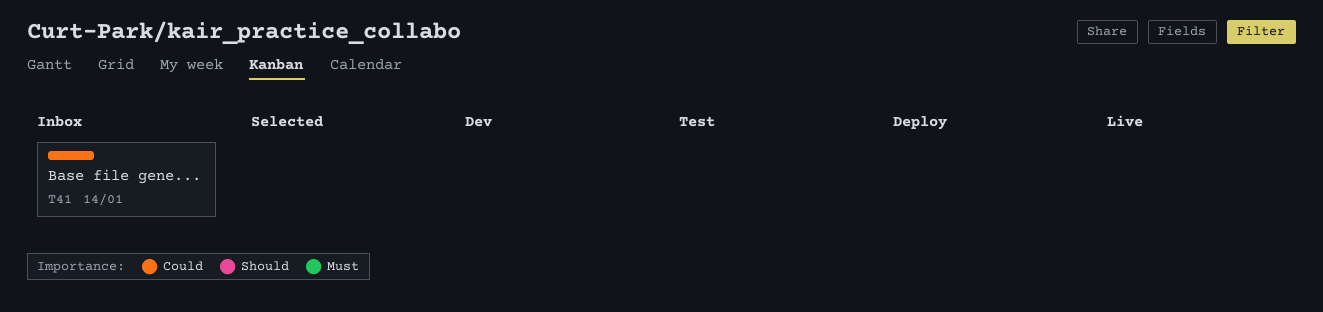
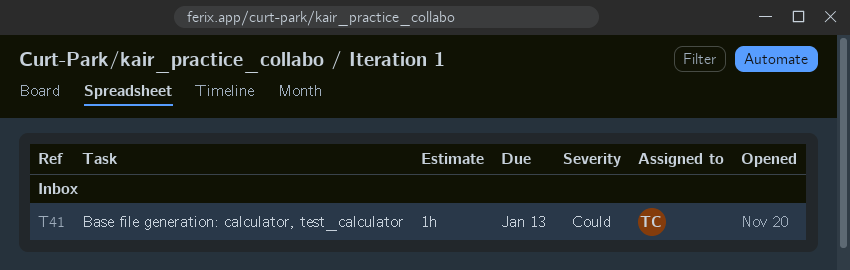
T41, due: Jan 14 -> Jan 13

